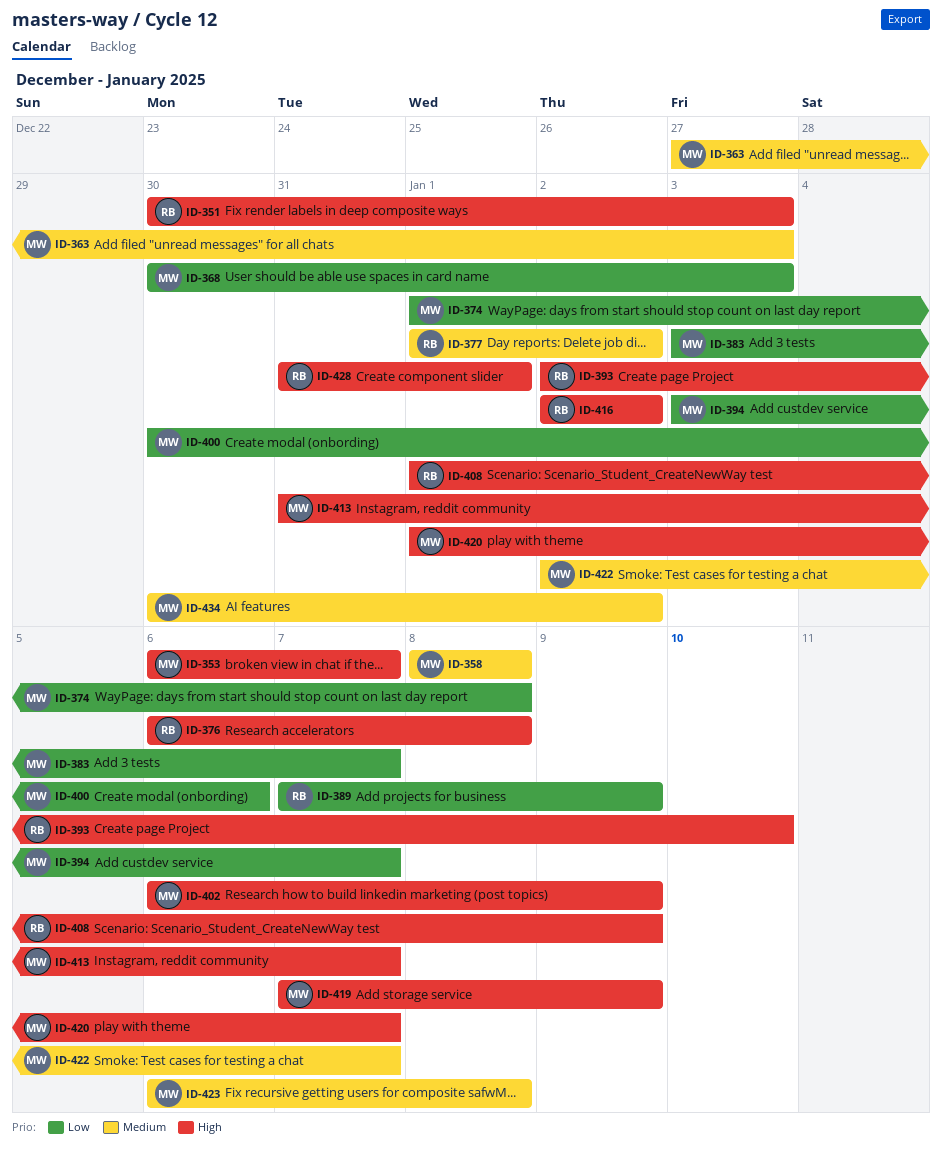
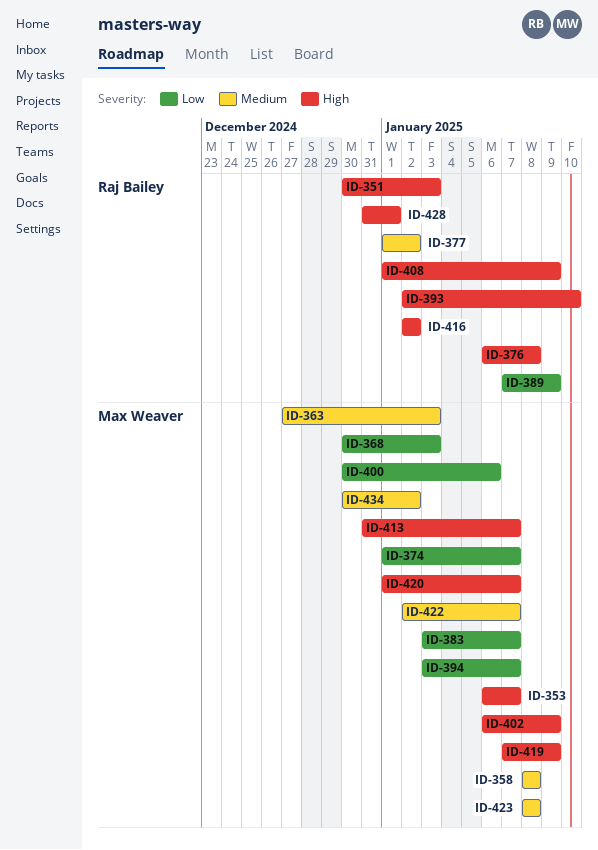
ID-374, due: Jan 8 -> Jan 7
ID-423, start: Jan 6 -> Jan 8

